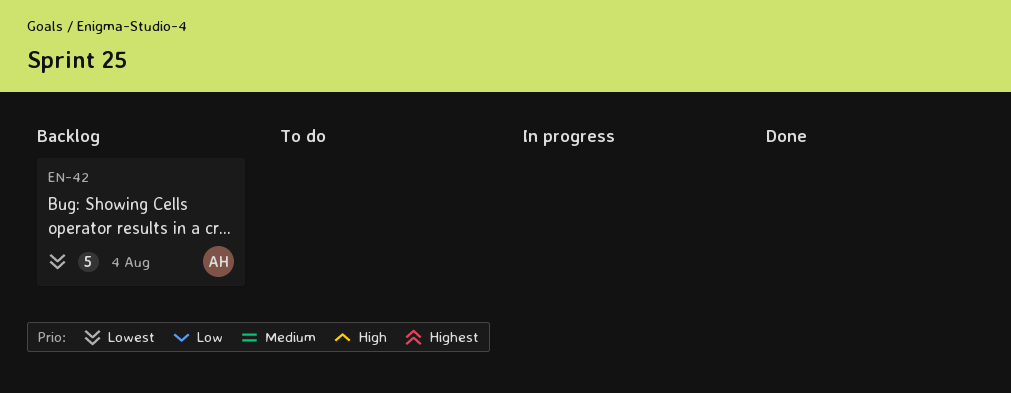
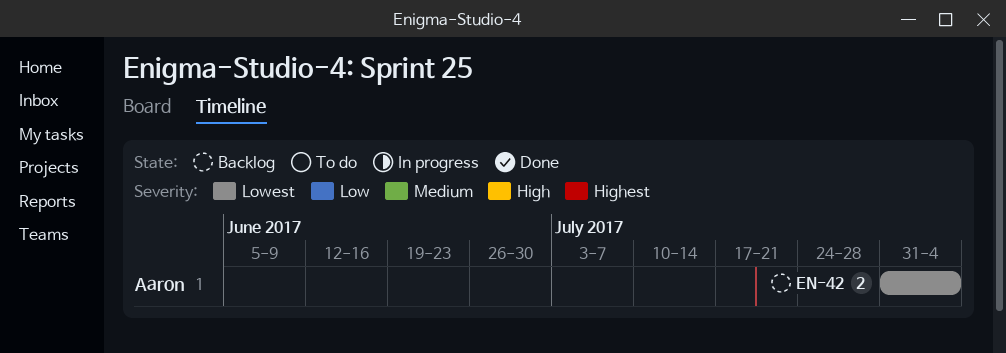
EN-42, estimate: 5 -> 2

